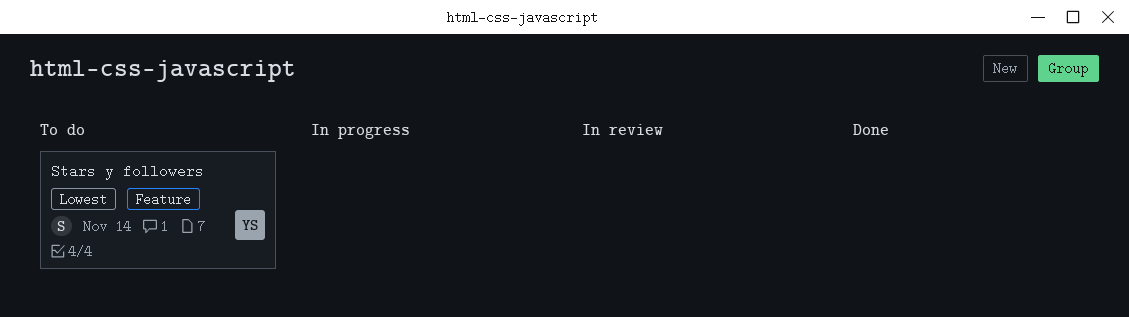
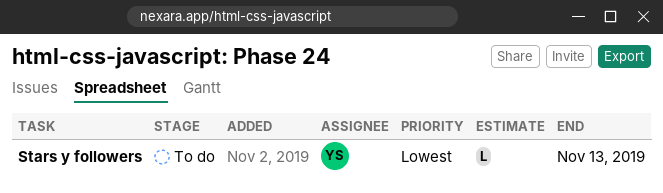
Stars y followers, estimate: S -> L
Stars y followers, due: Nov 14 -> Nov 13

